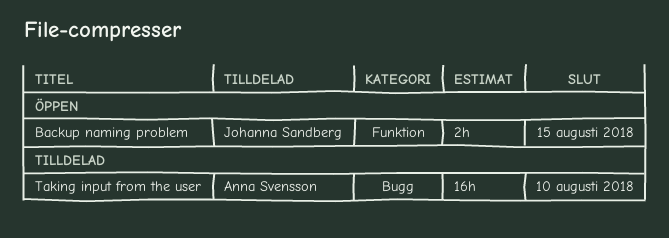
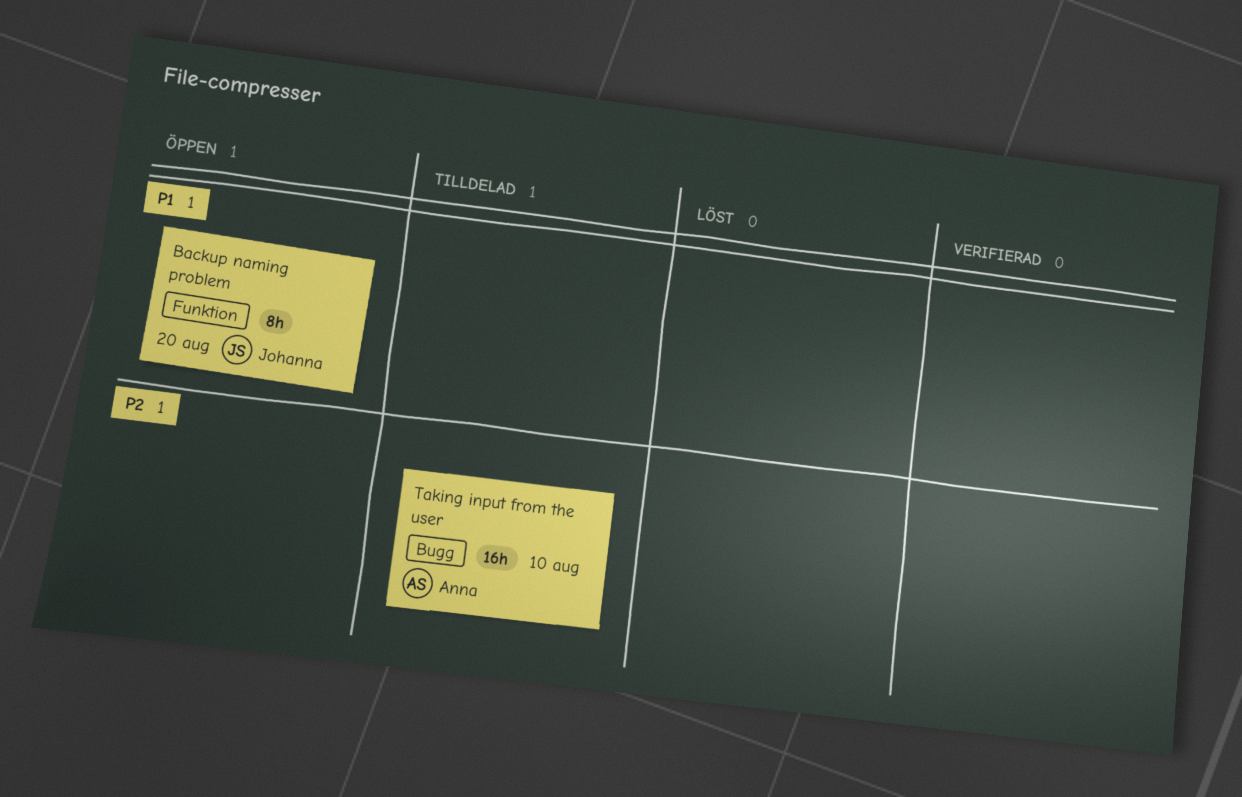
Backup naming problem, estimate: 2h -> 8h
Backup naming problem, due: Aug 15 -> Aug 20

